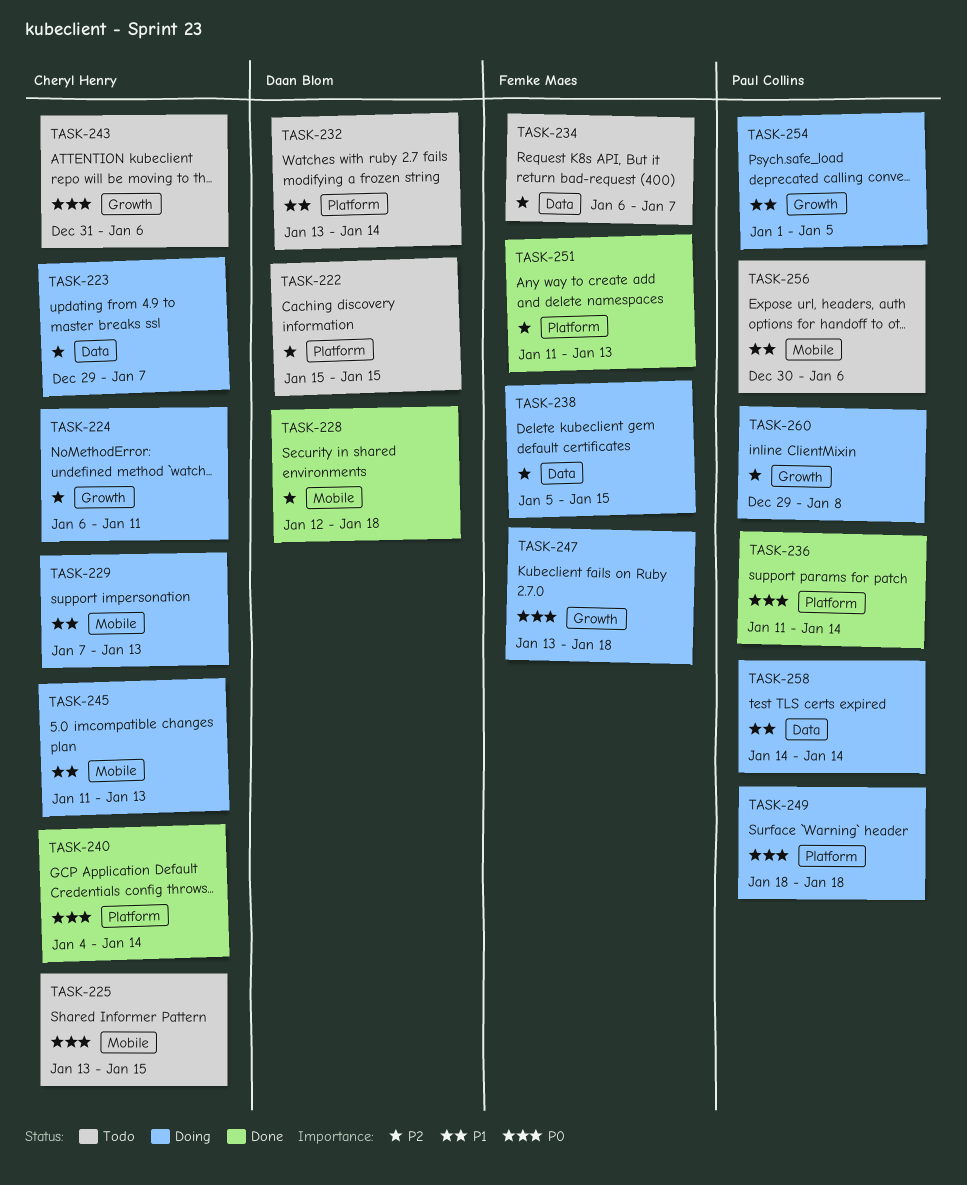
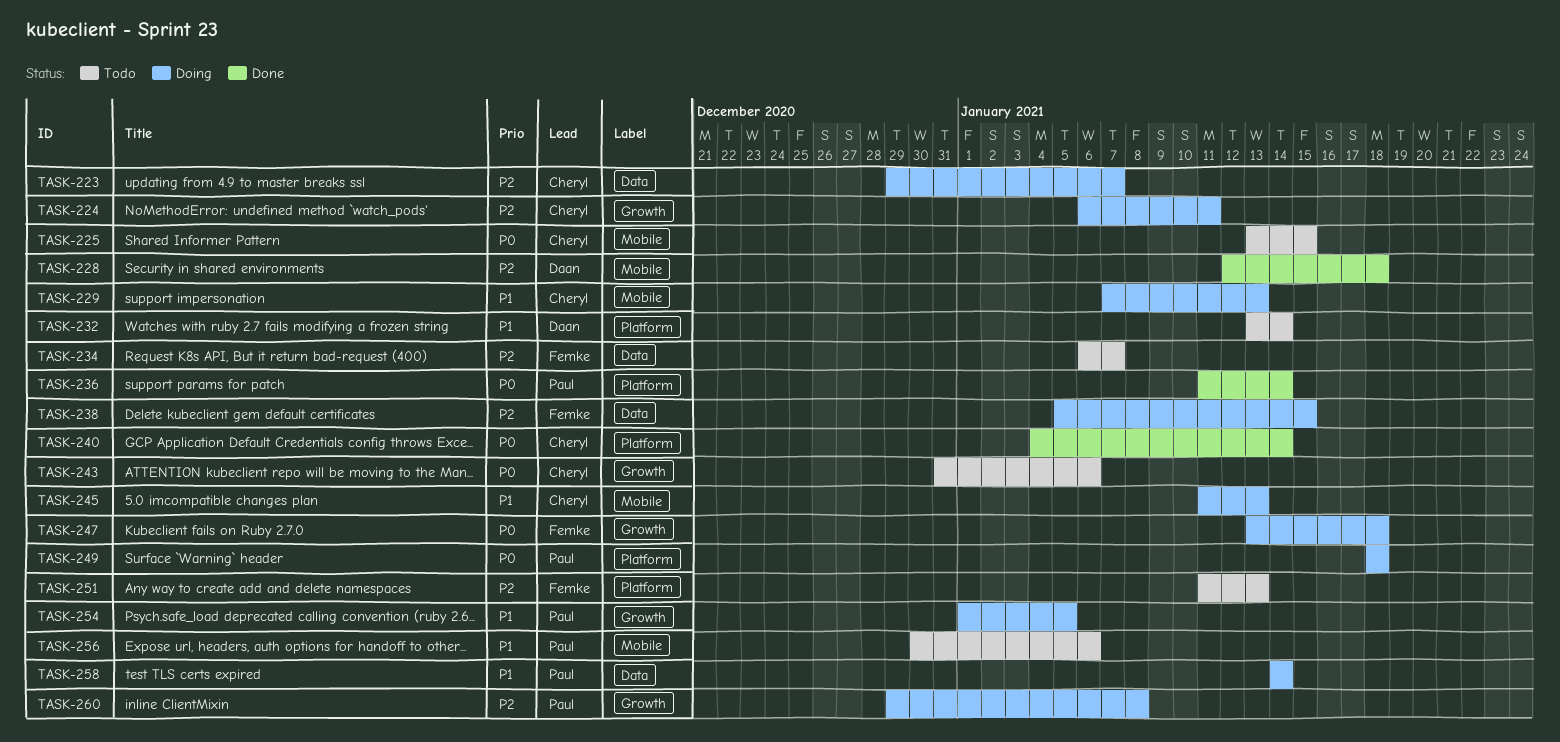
TASK-222: present -> none
TASK-251, status: Done -> Todo

